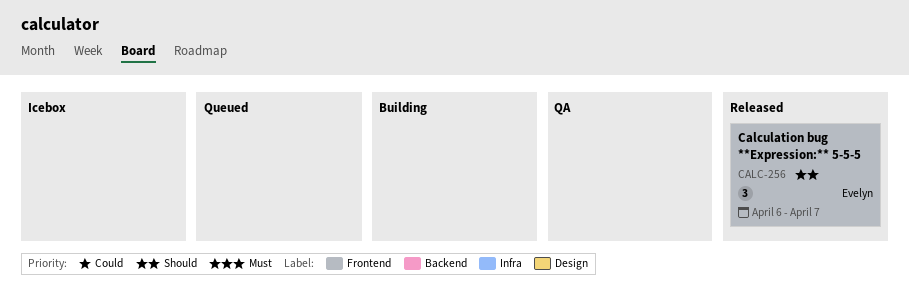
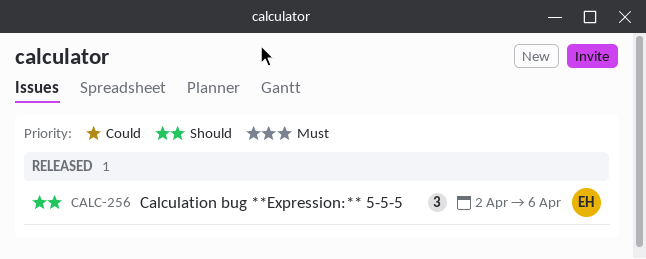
CALC-256, start: Apr 6 -> Apr 2
CALC-256, due: Apr 7 -> Apr 6

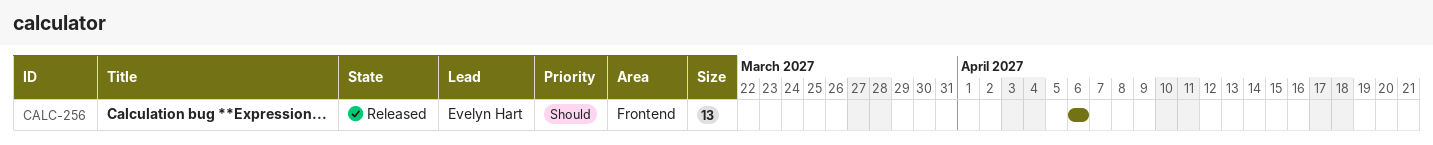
CALC-256, estimate: 3 -> 13
CALC-256, start: Apr 2 -> Apr 6

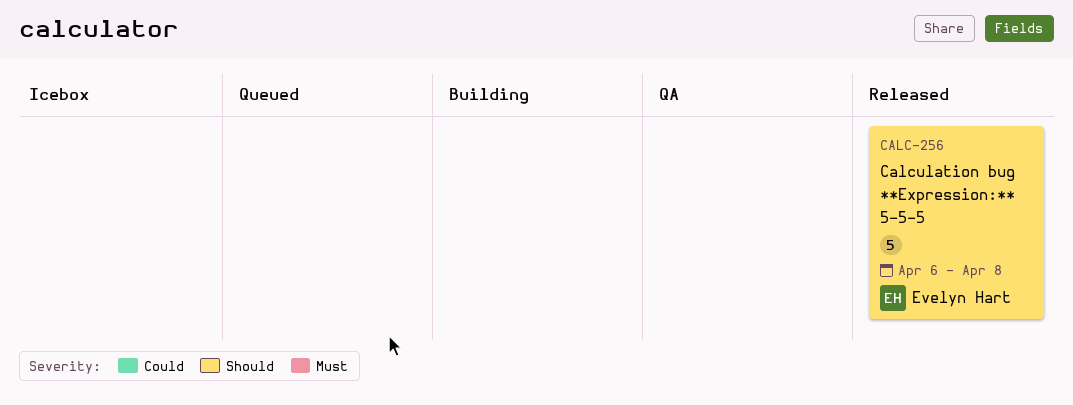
CALC-256, estimate: 13 -> 5
CALC-256, due: Apr 6 -> Apr 8

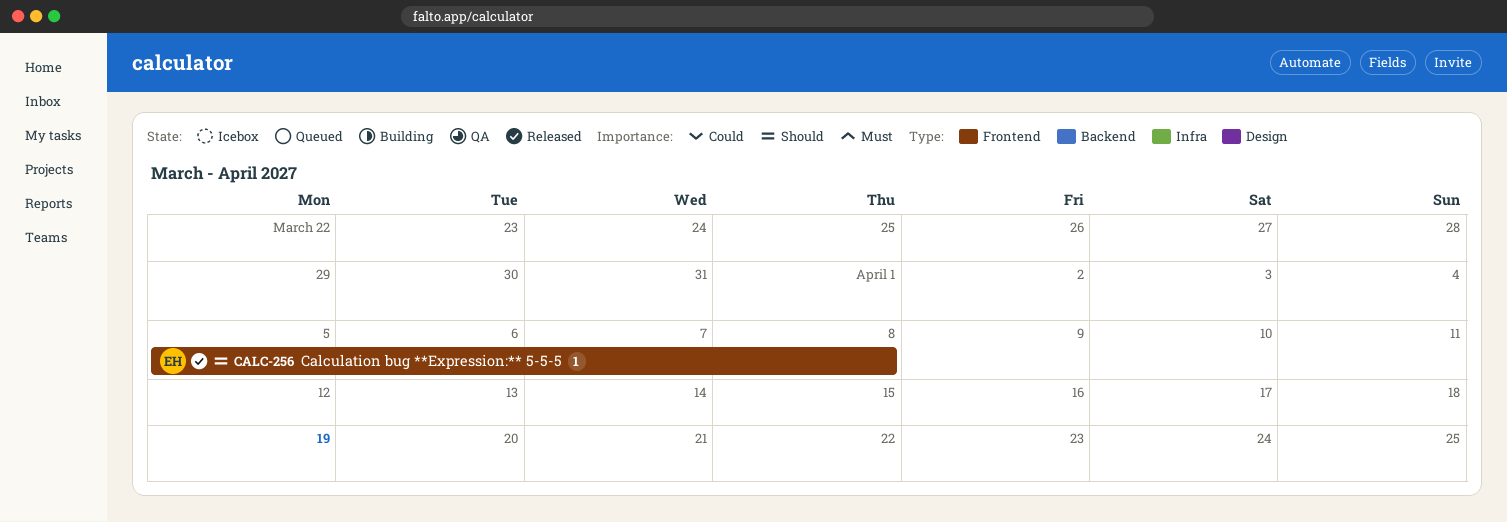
CALC-256, estimate: 5 -> 1
CALC-256, start: Apr 6 -> Apr 5

